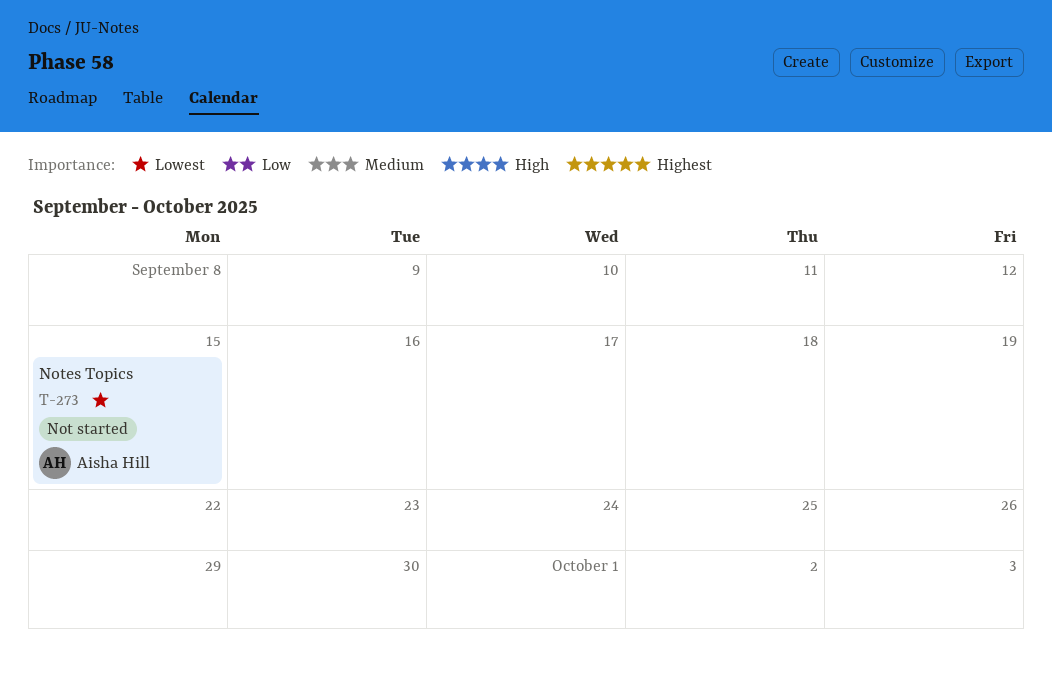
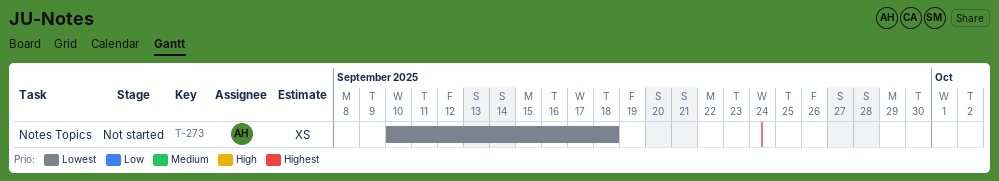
T-273, due: Sep 15 -> Sep 18

